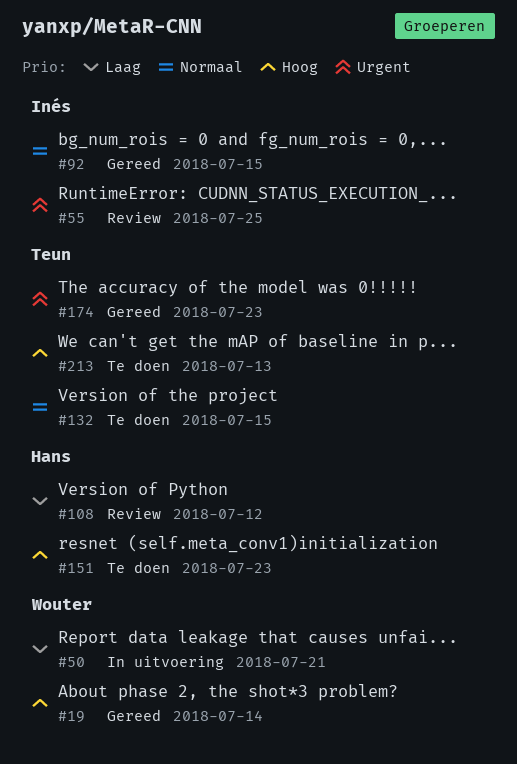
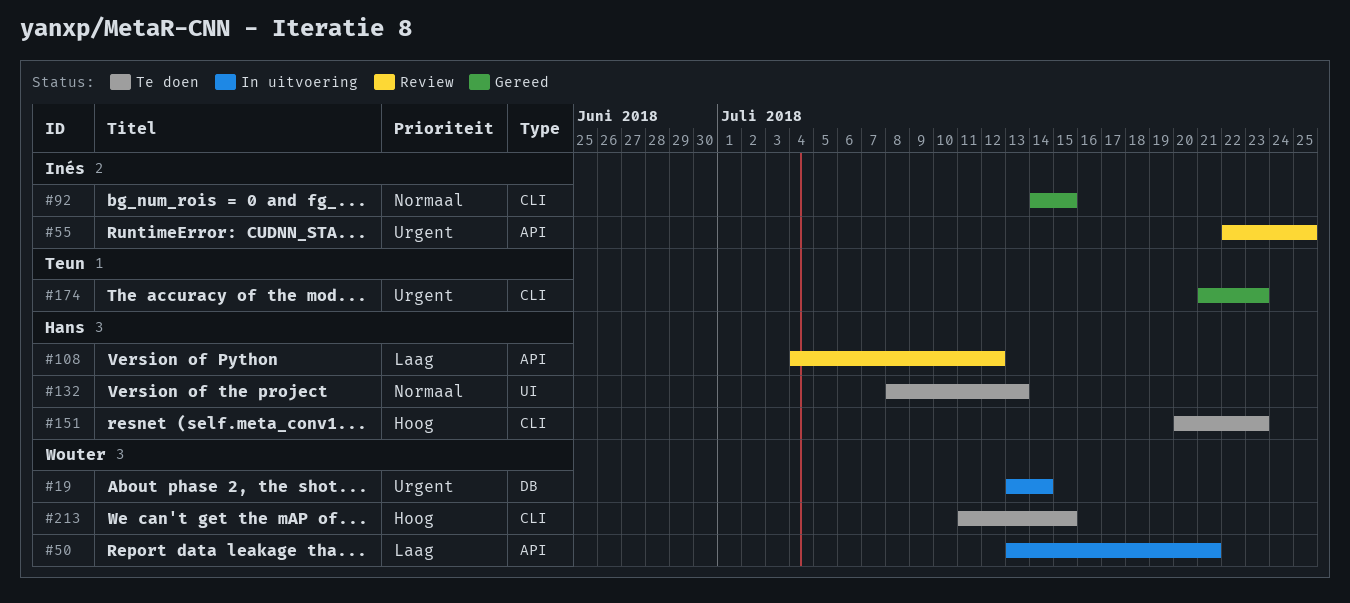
#19, status: Gereed -> In uitvoering
#19, priority: Hoog -> Urgent
#132, owner: Teun -> Hans
#132, due: Jul 15 -> Jul 13
#213, owner: Teun -> Wouter
#213, due: Jul 13 -> Jul 15

